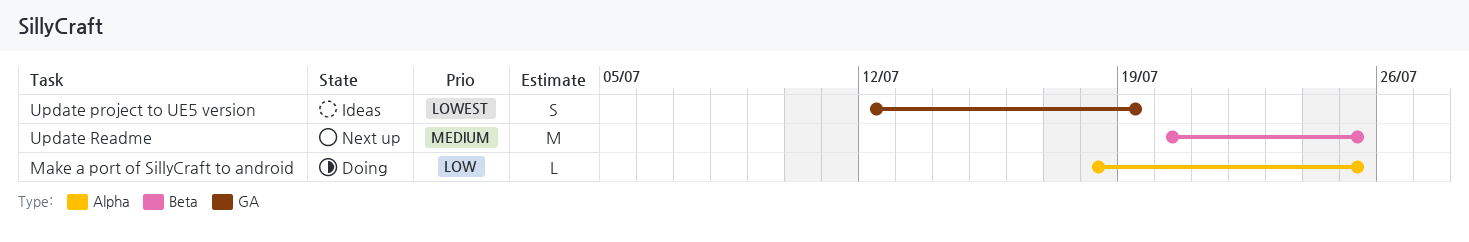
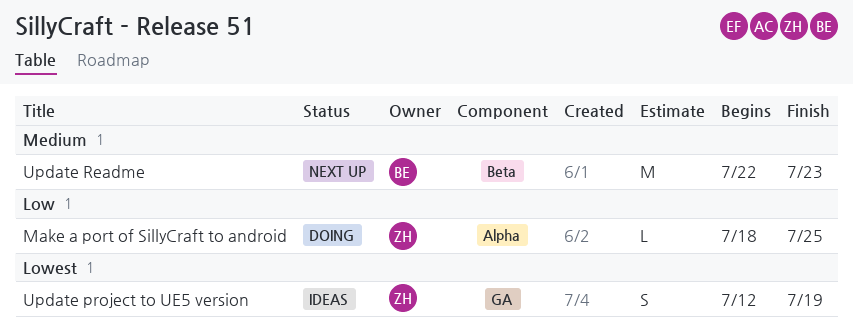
Update Readme, start: Jul 20 -> Jul 22
Update Readme, due: Jul 25 -> Jul 23

